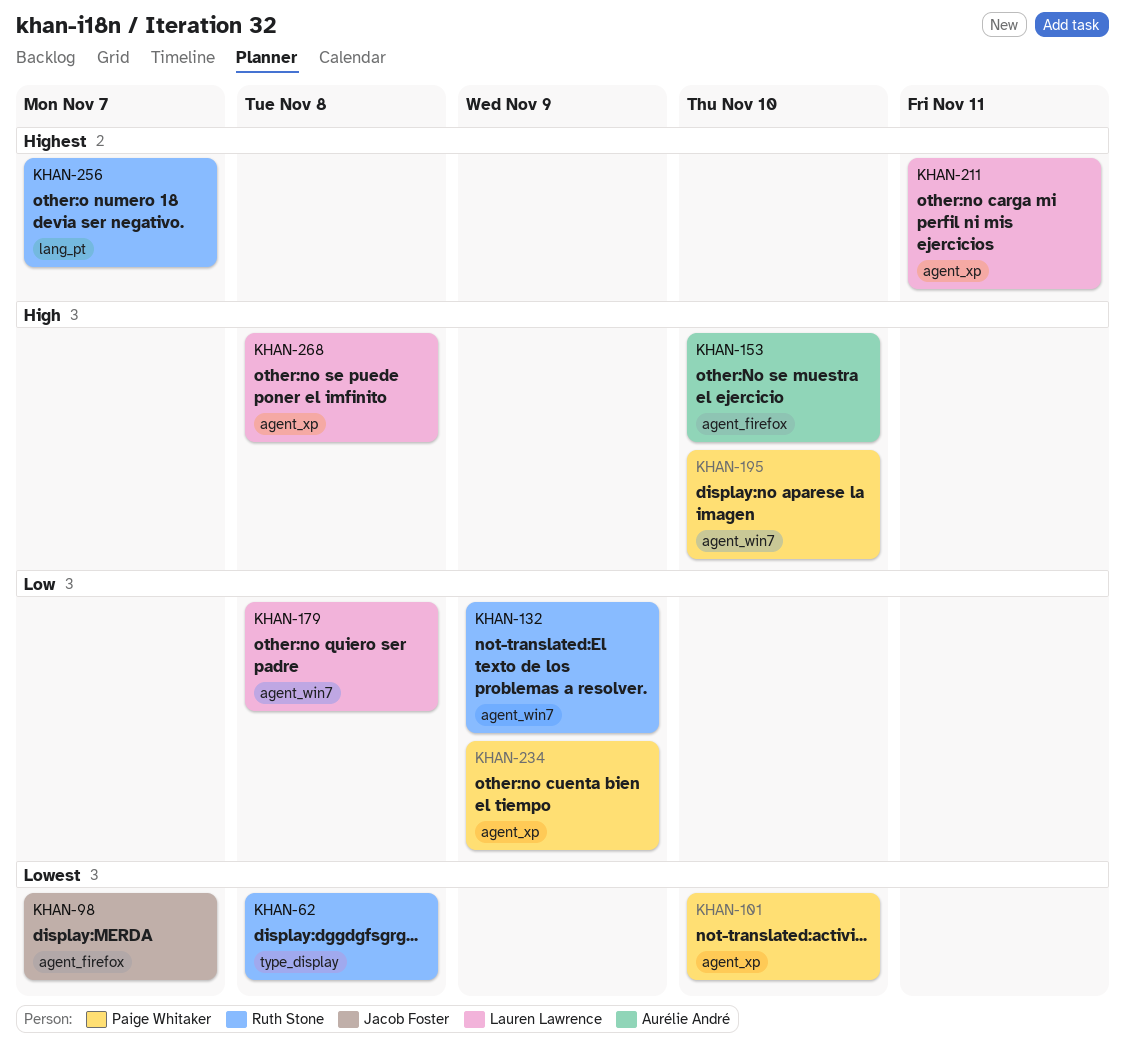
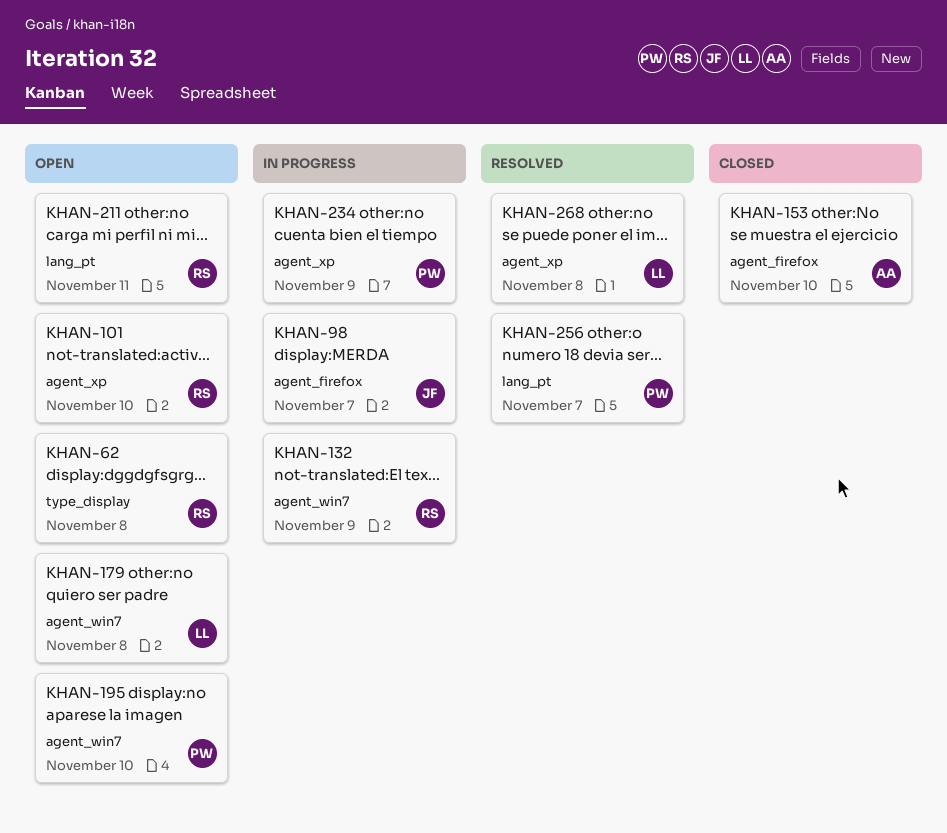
KHAN-101, owner: Paige Whitaker -> Ruth Stone
KHAN-211, owner: Lauren Lawrence -> Ruth Stone
KHAN-211, label: agent_xp -> lang_pt
KHAN-256, owner: Ruth Stone -> Paige Whitaker

